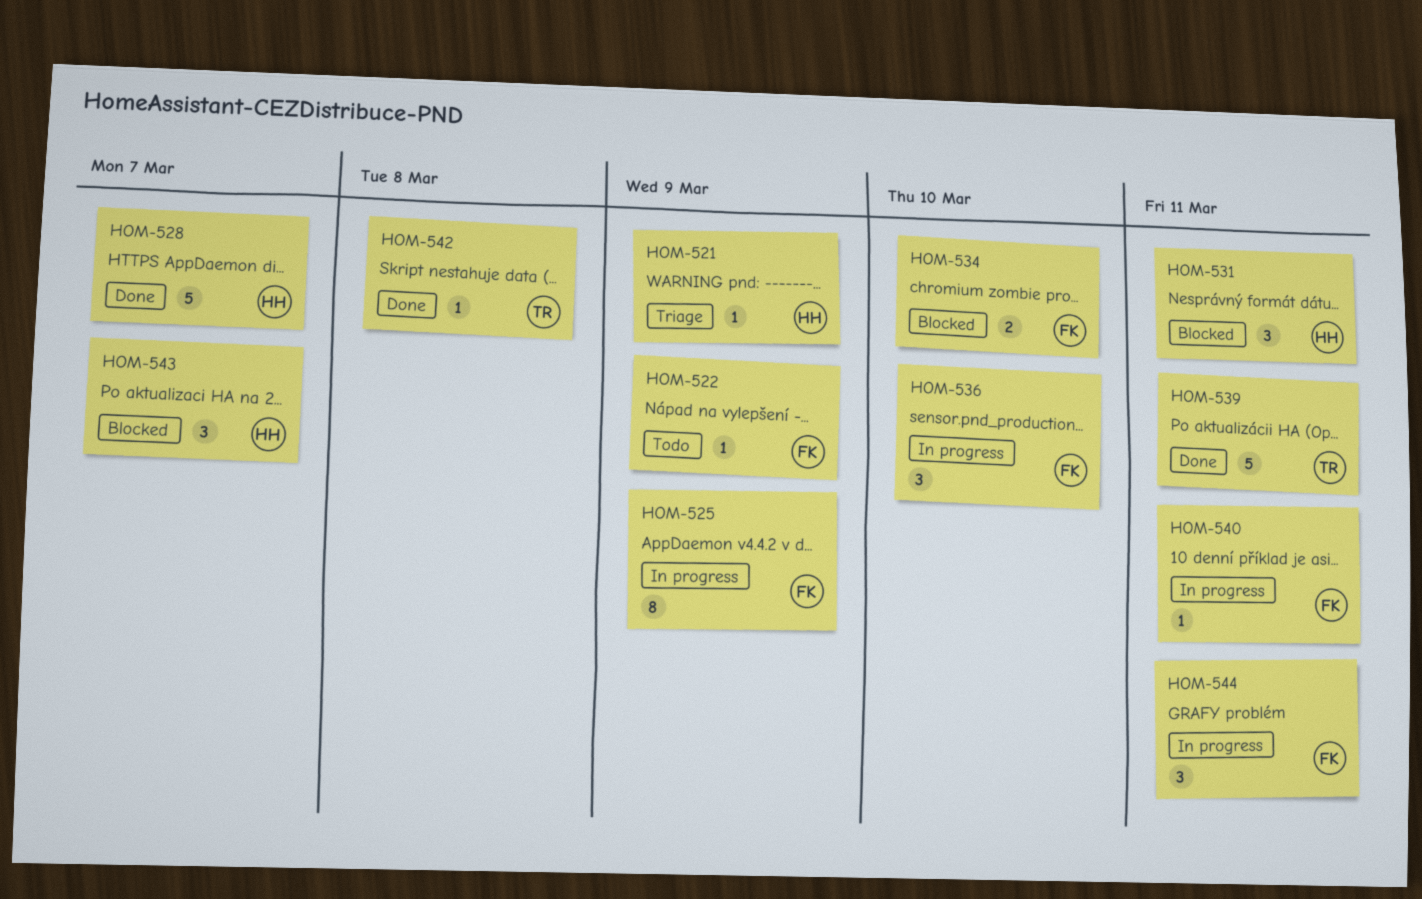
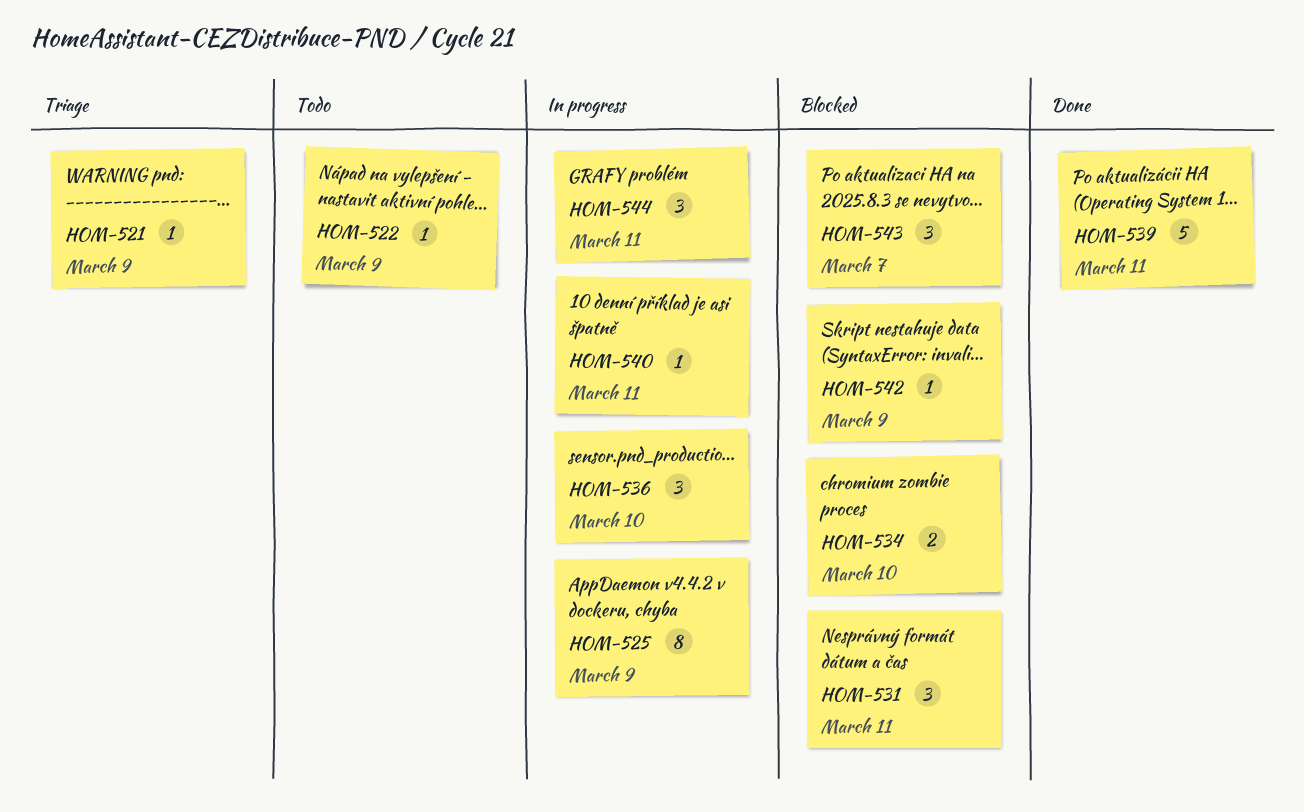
HOM-528: present -> none
HOM-542, status: Done -> Blocked
HOM-542, due: Mar 8 -> Mar 9

